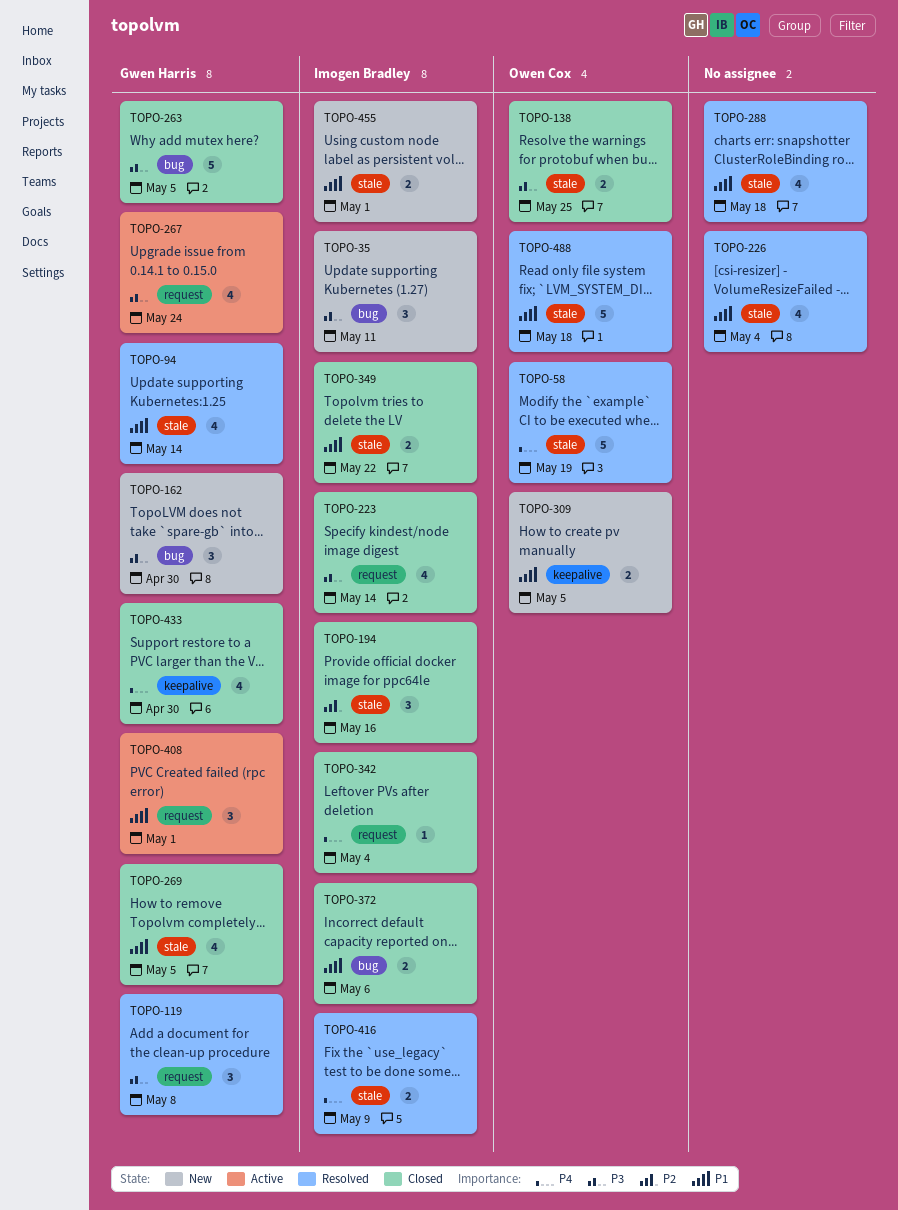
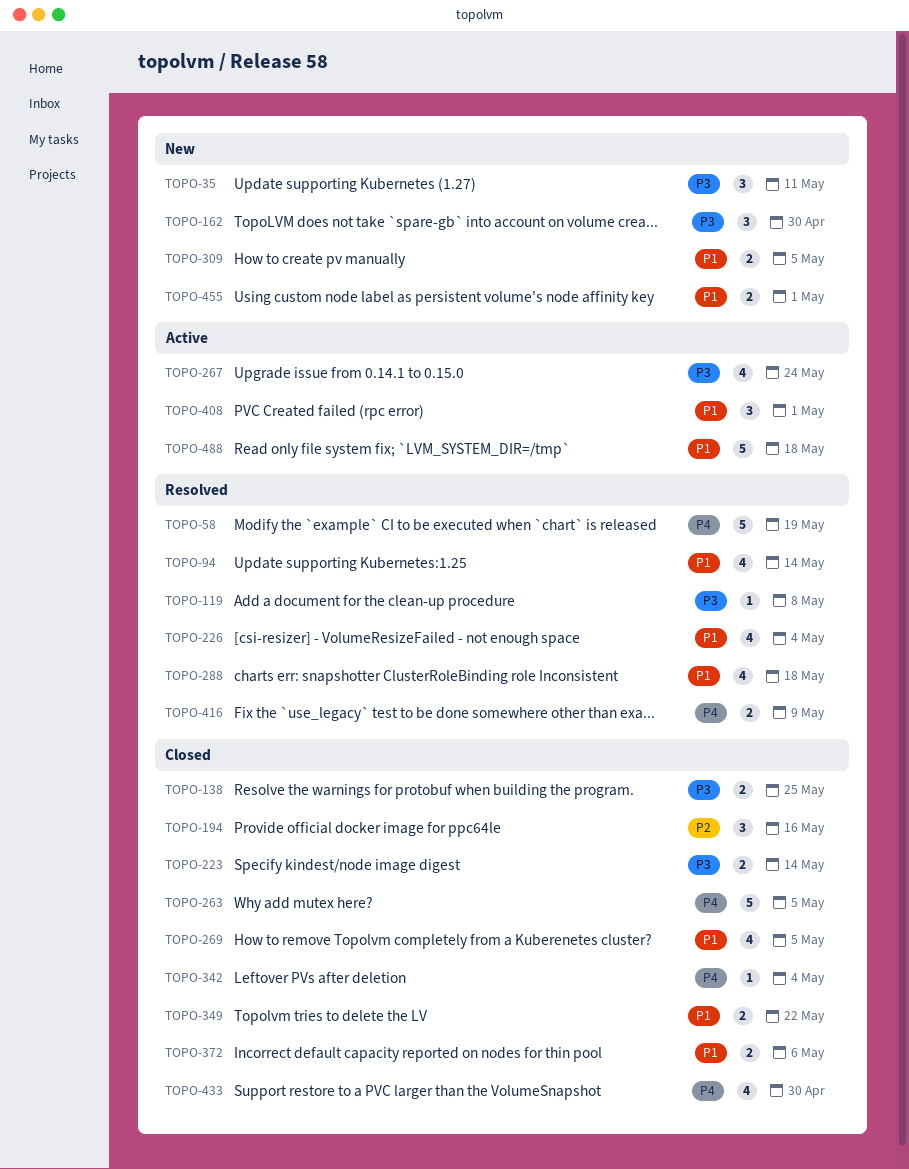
TOPO-119, estimate: 3 -> 1
TOPO-223, estimate: 4 -> 2
TOPO-263, priority: P3 -> P4
TOPO-488, status: Resolved -> Active

